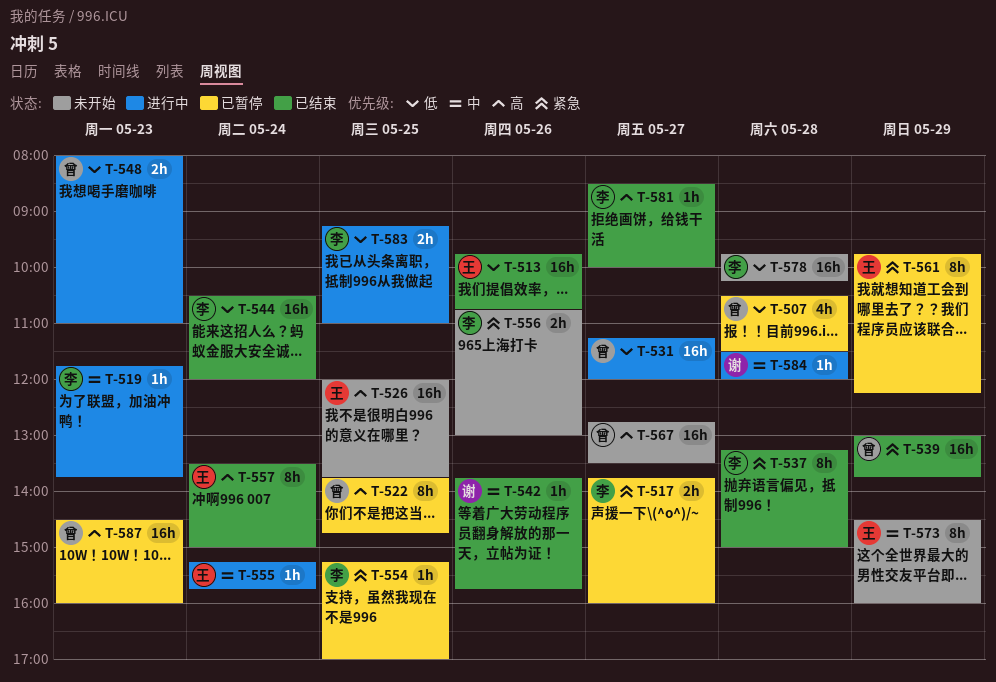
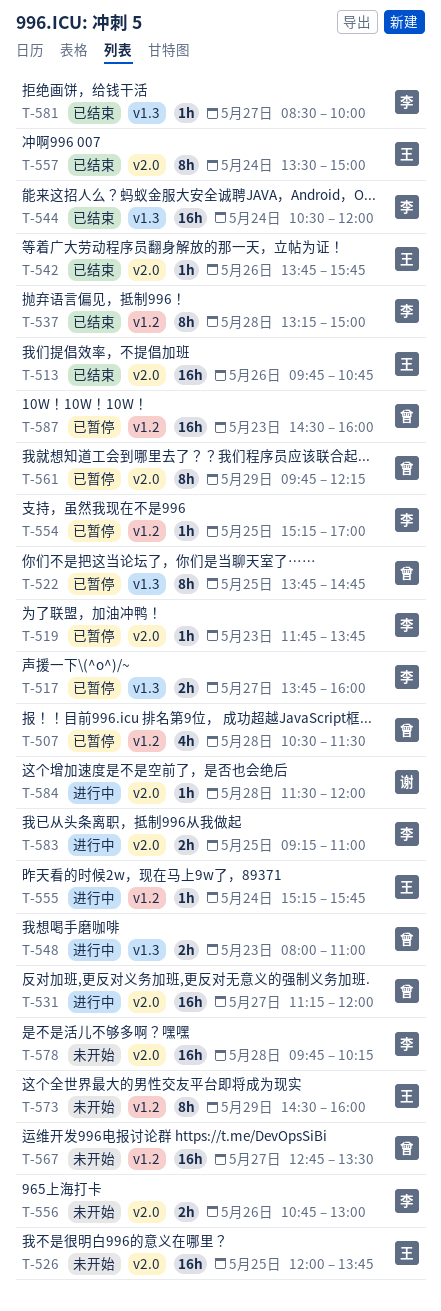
T-519, status: 进行中 -> 已暂停
T-539: present -> none
T-542, owner: 谢 -> 王
T-561, owner: 王 -> 曾

